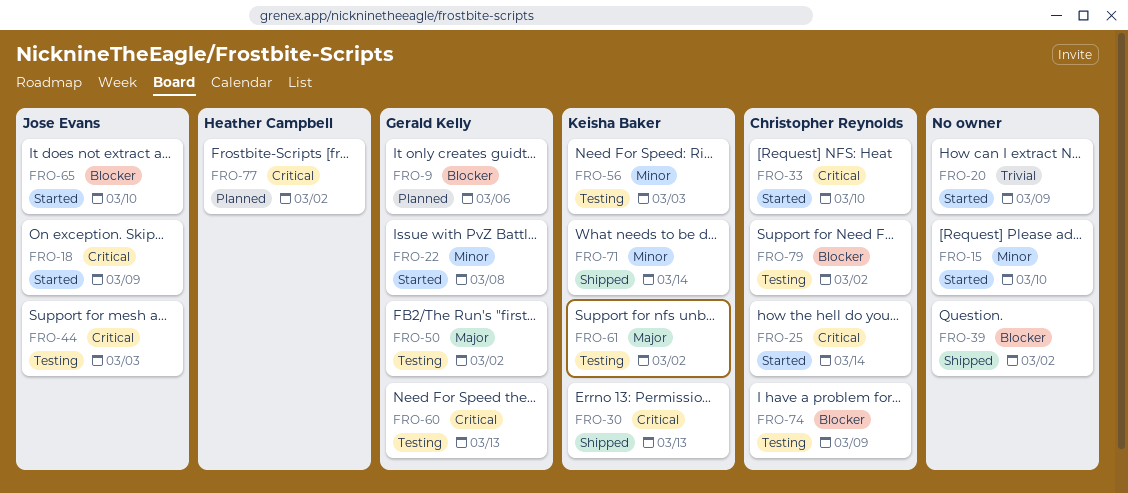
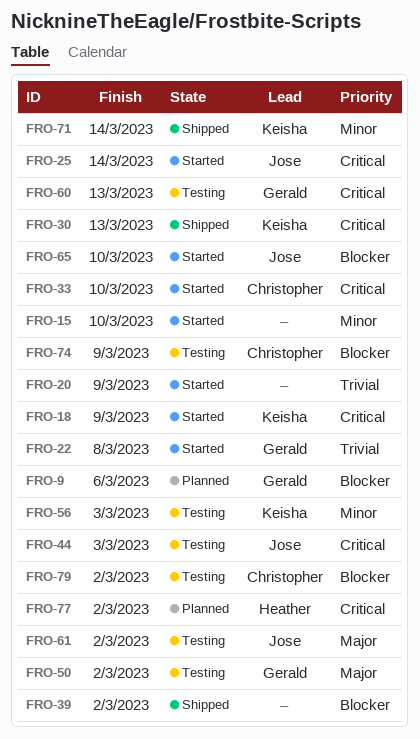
FRO-18, owner: Jose Evans -> Keisha Baker
FRO-22, priority: Minor -> Trivial
FRO-25, owner: Christopher Reynolds -> Jose Evans
FRO-61, owner: Keisha Baker -> Jose Evans

